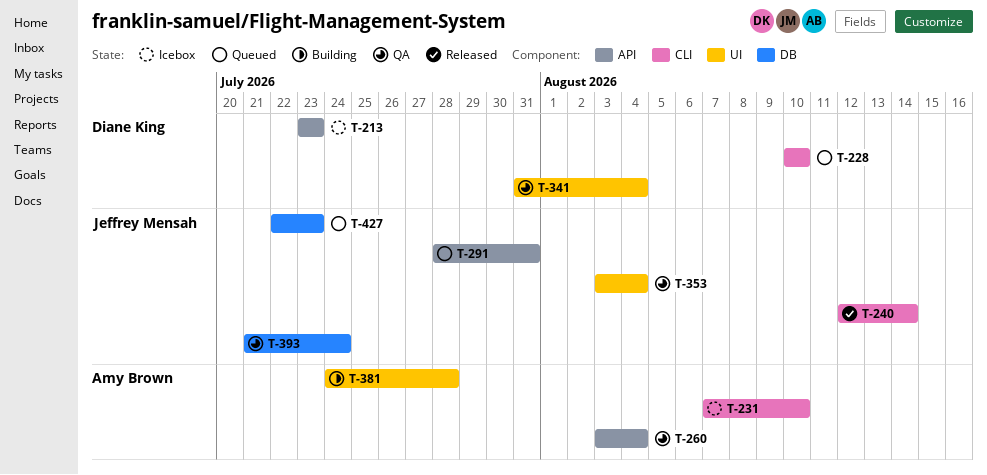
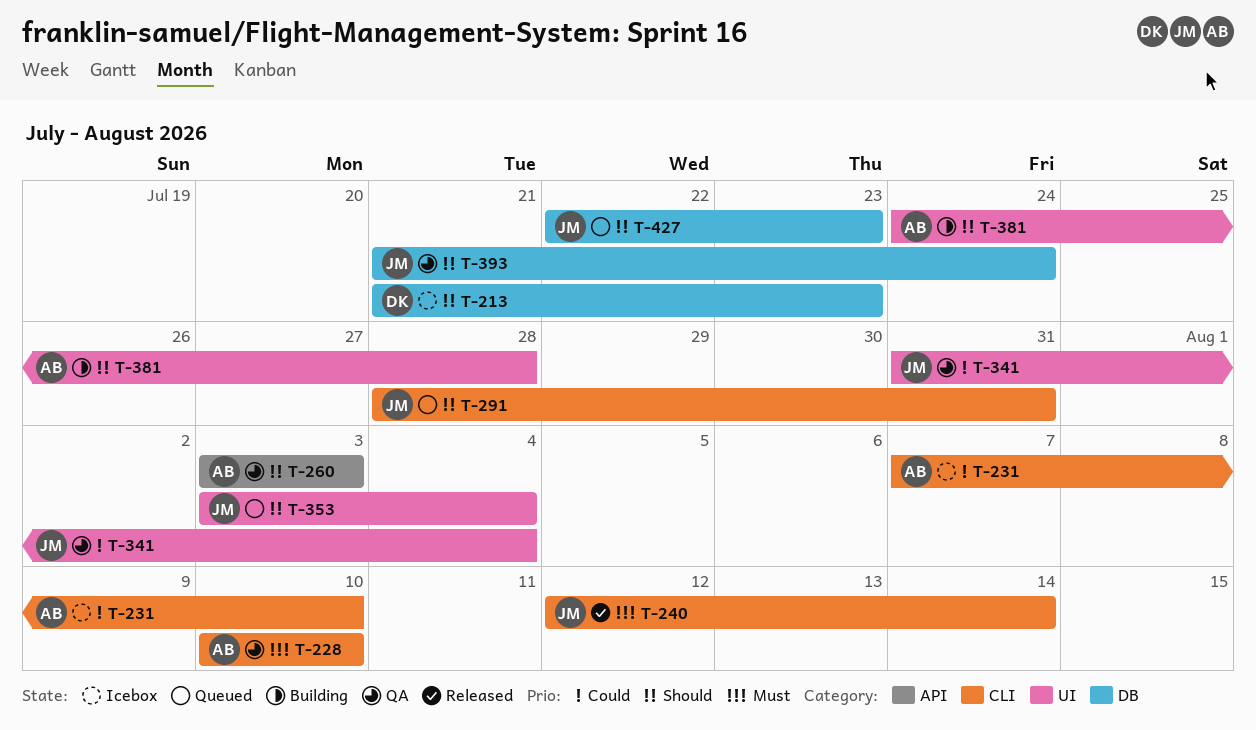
T-213, label: API -> DB
T-213, start: Jul 23 -> Jul 21
T-228, status: Queued -> QA
T-228, owner: Diane King -> Amy Brown
T-260, due: Aug 4 -> Aug 3
T-291, label: API -> CLI
T-341, owner: Diane King -> Jeffrey Mensah
T-353, status: QA -> Queued

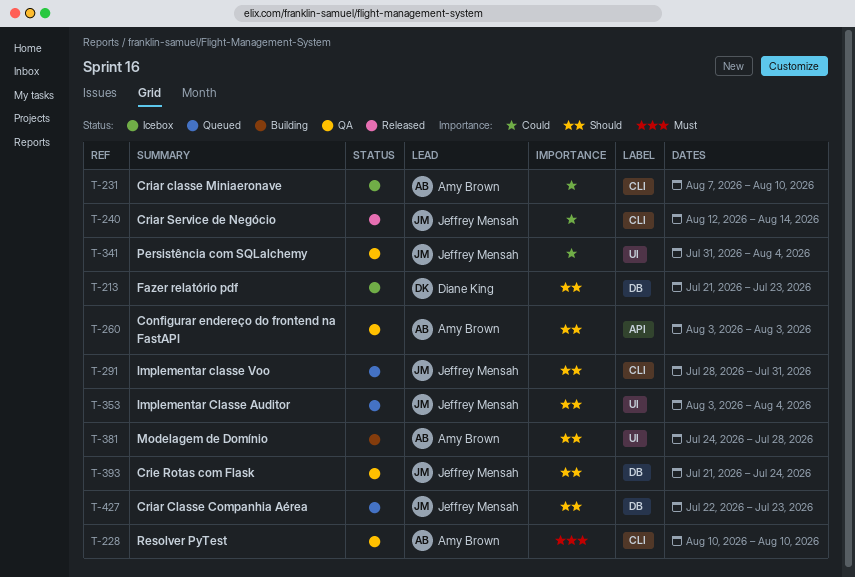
T-240, priority: Must -> Could

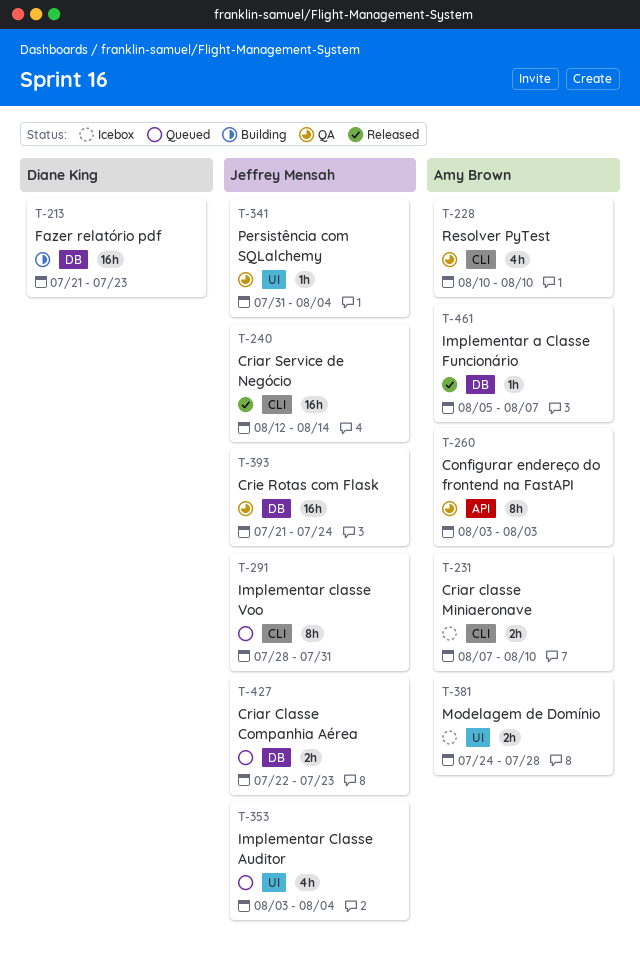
T-213, status: Icebox -> Building
T-381, status: Building -> Icebox
T-461: none -> present

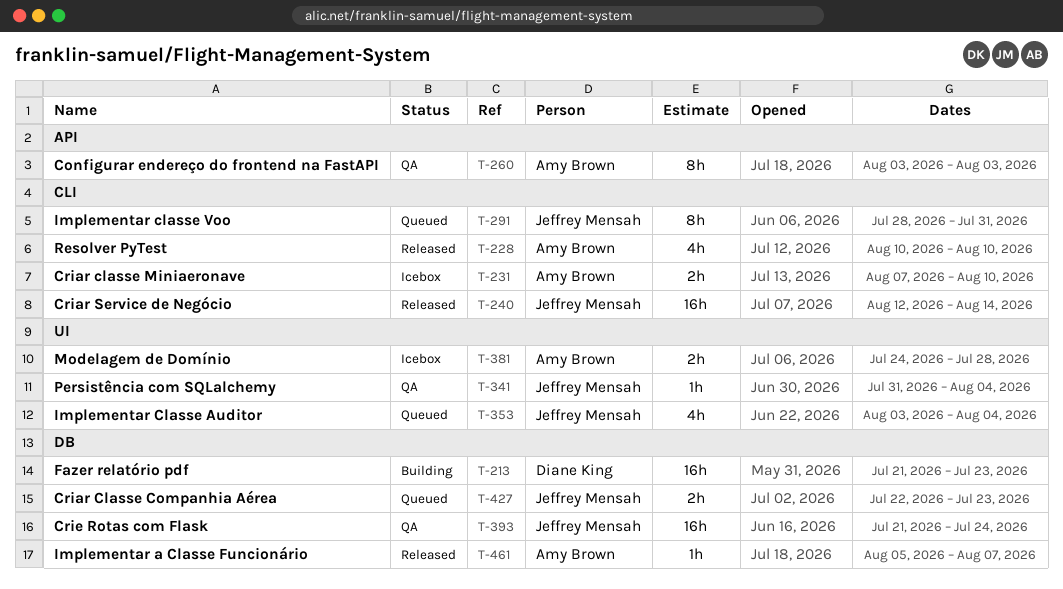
T-228, status: QA -> Released

